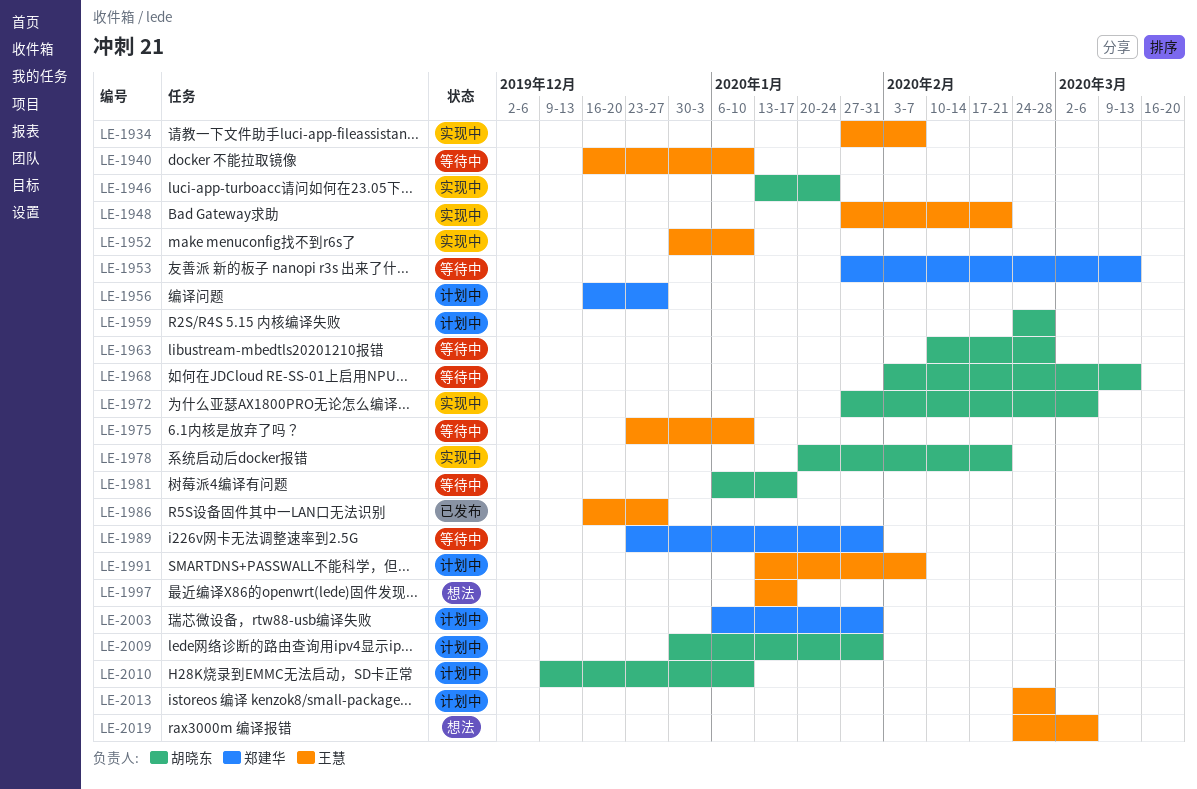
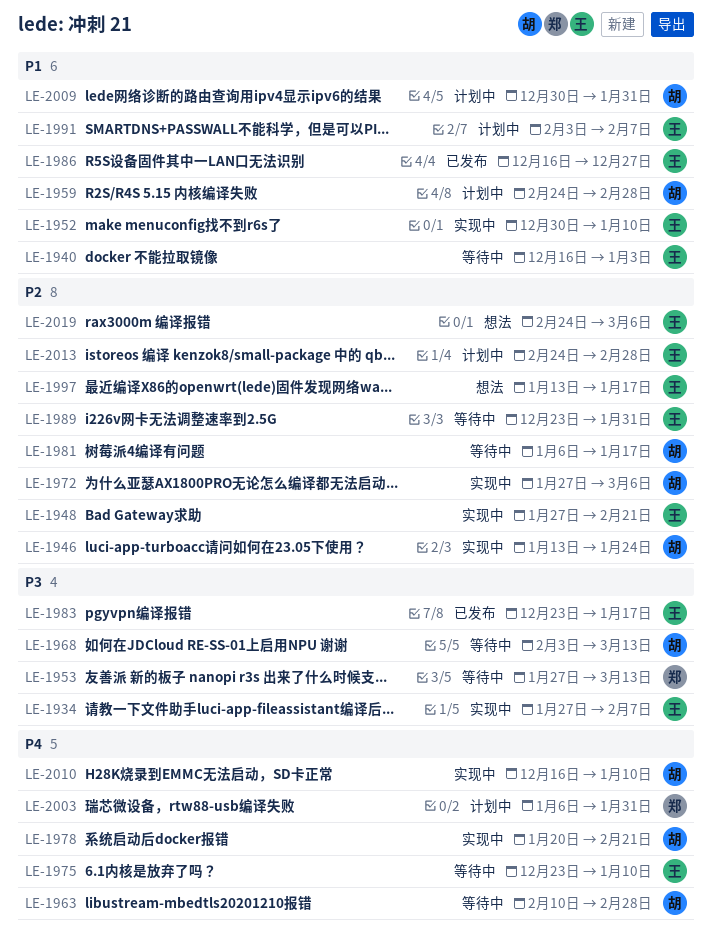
LE-1940, due: Jan 10 -> Jan 3
LE-1956: present -> none
LE-1983: none -> present
LE-1989, owner: 郑建华 -> 王慧
LE-1991, start: Jan 13 -> Feb 3
LE-2010, status: 计划中 -> 实现中
LE-2010, start: Dec 9 -> Dec 16

